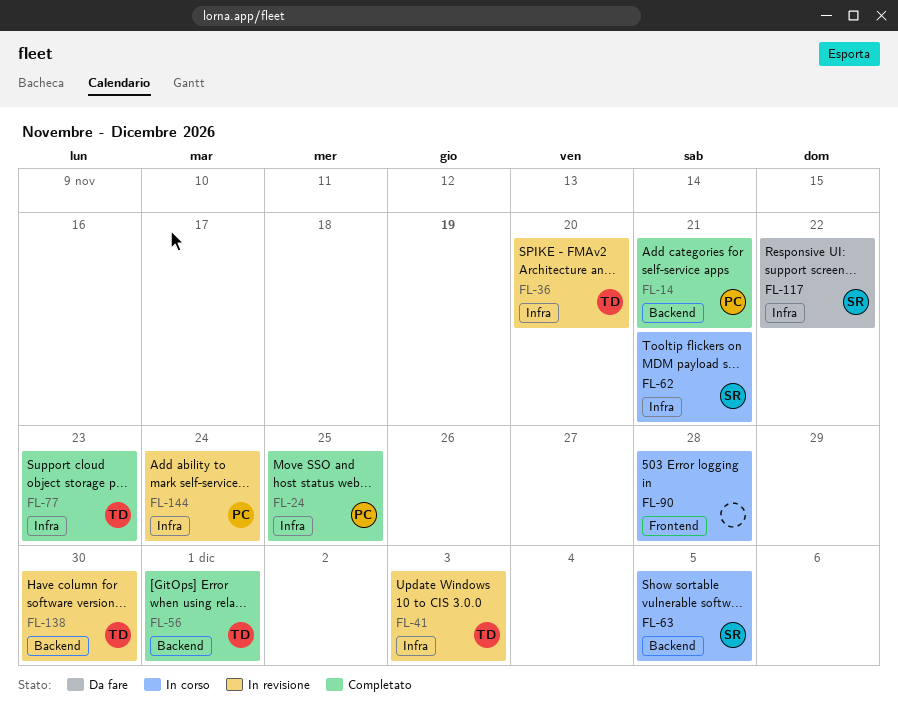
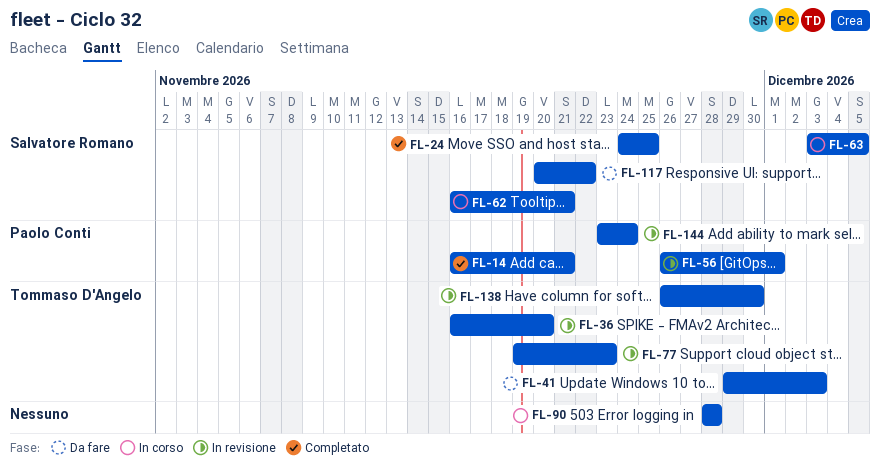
FL-24, owner: Paolo Conti -> Salvatore Romano
FL-41, status: In revisione -> Da fare
FL-56, status: Completato -> In revisione
FL-56, owner: Tommaso D'Angelo -> Paolo Conti
FL-77, status: Completato -> In revisione

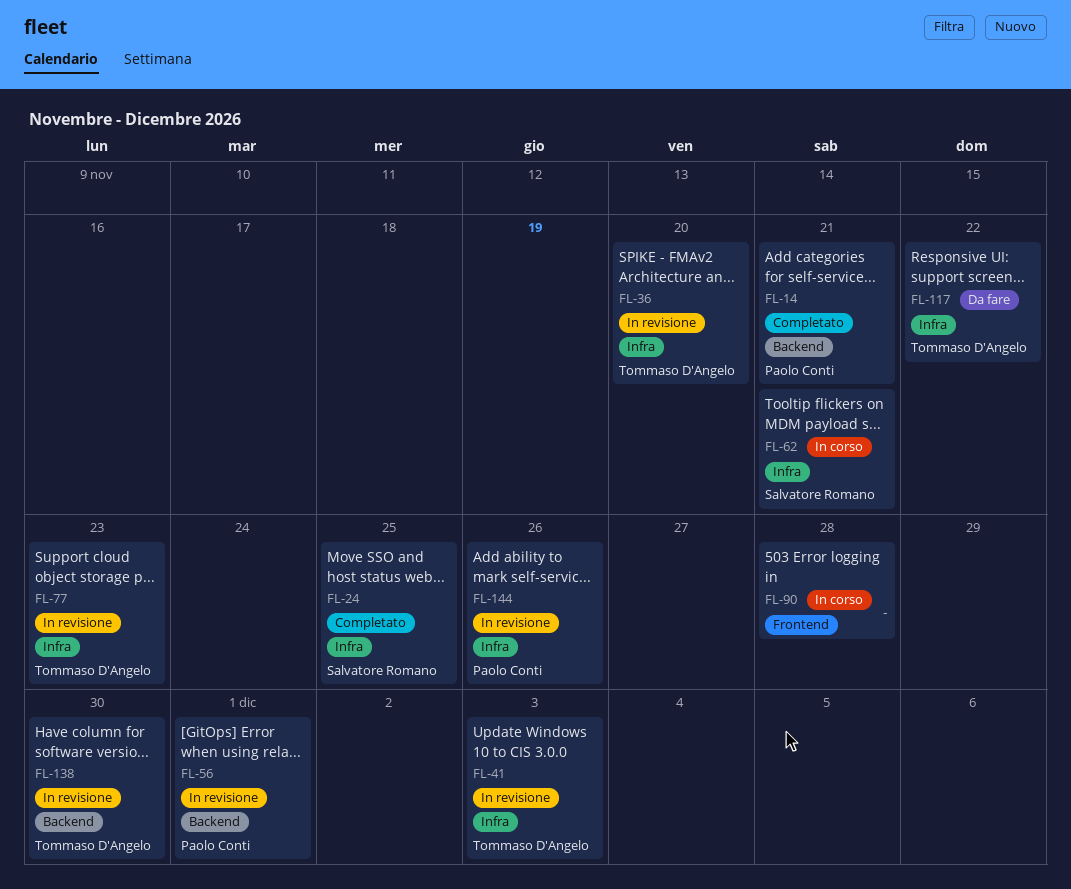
FL-41, status: Da fare -> In revisione
FL-63: present -> none
FL-117, owner: Salvatore Romano -> Tommaso D'Angelo
FL-144, due: Nov 24 -> Nov 26

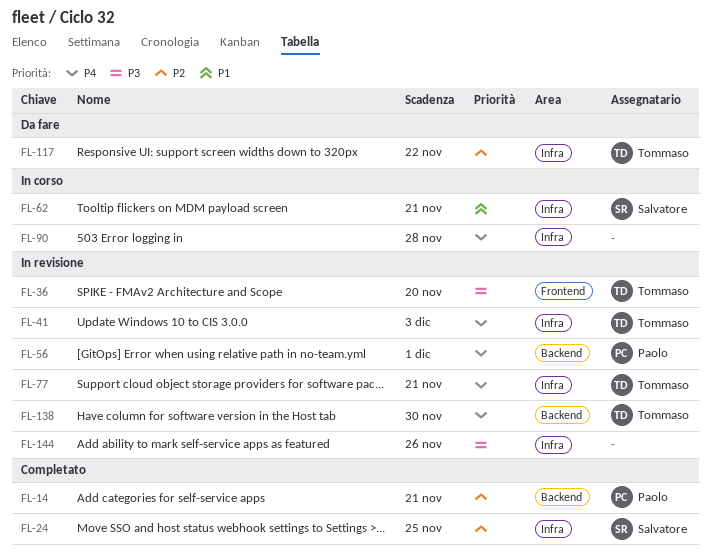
FL-36, label: Infra -> Frontend
FL-77, due: Nov 23 -> Nov 21
FL-90, label: Frontend -> Infra
FL-144, owner: Paolo Conti -> none

